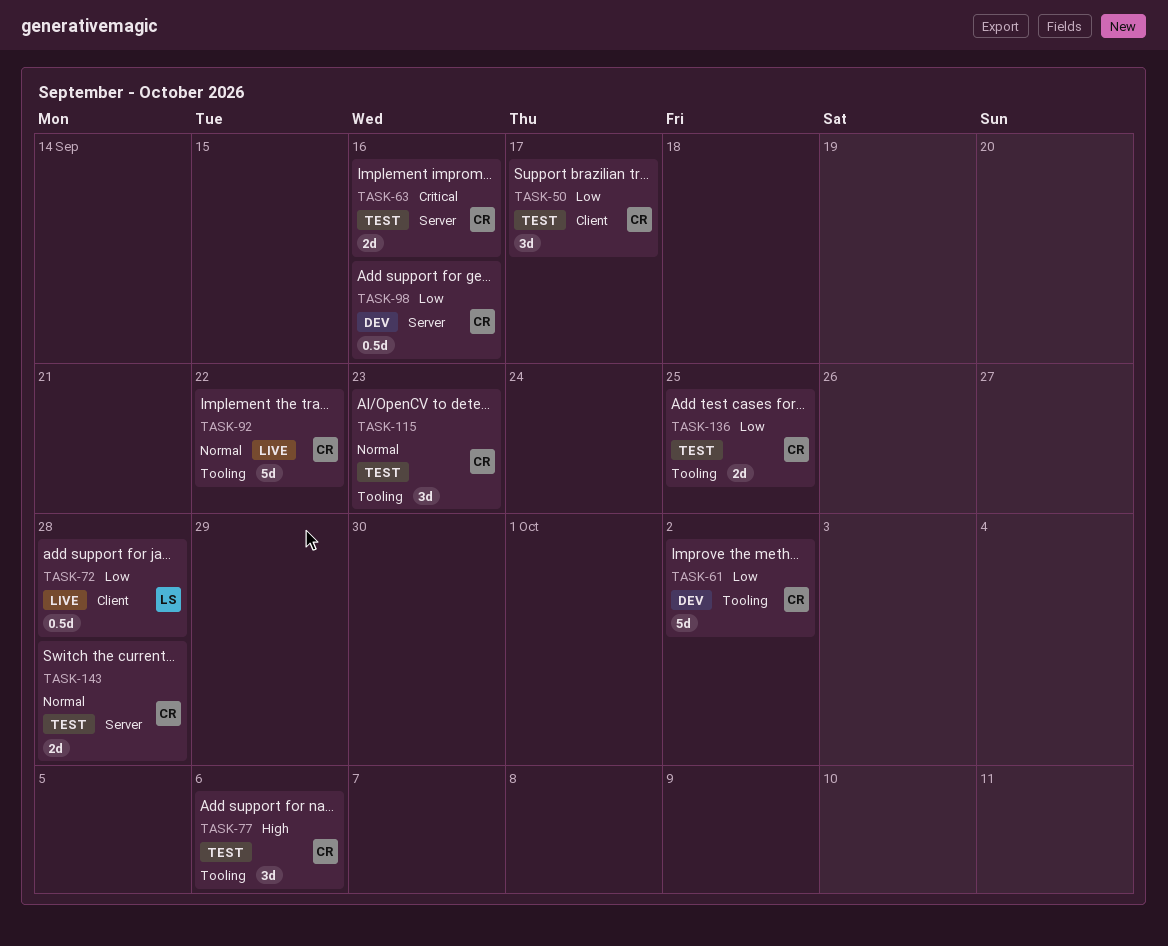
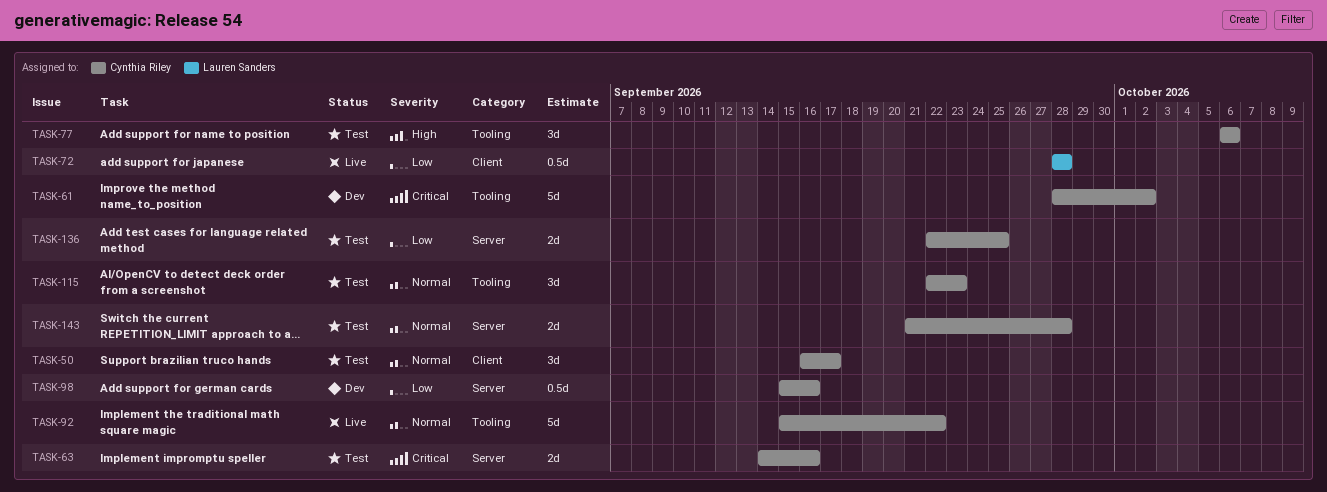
TASK-50, priority: Low -> Normal
TASK-61, priority: Low -> Critical
TASK-136, label: Tooling -> Server

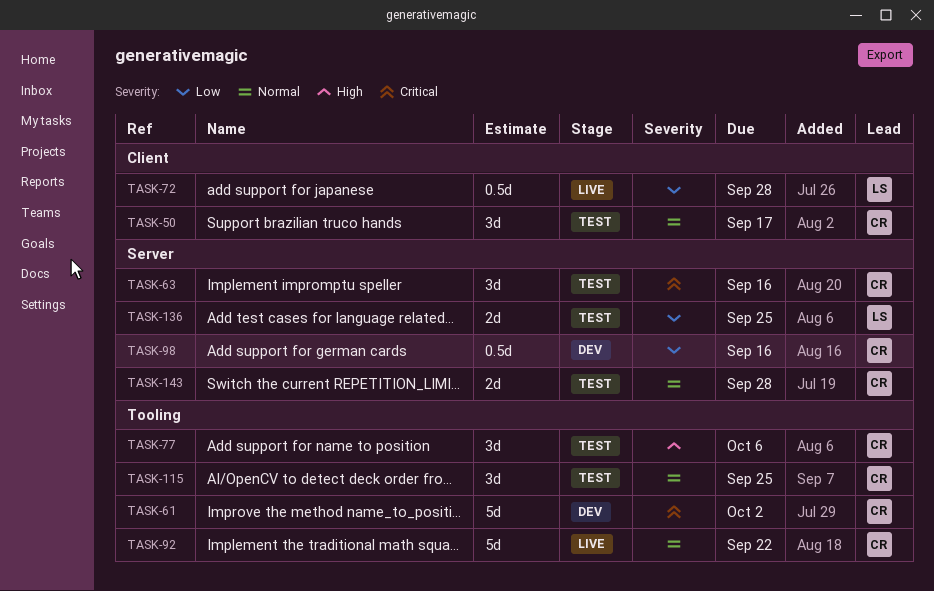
TASK-63, estimate: 2d -> 3d
TASK-115, due: Sep 23 -> Sep 25
TASK-136, owner: Cynthia Riley -> Lauren Sanders

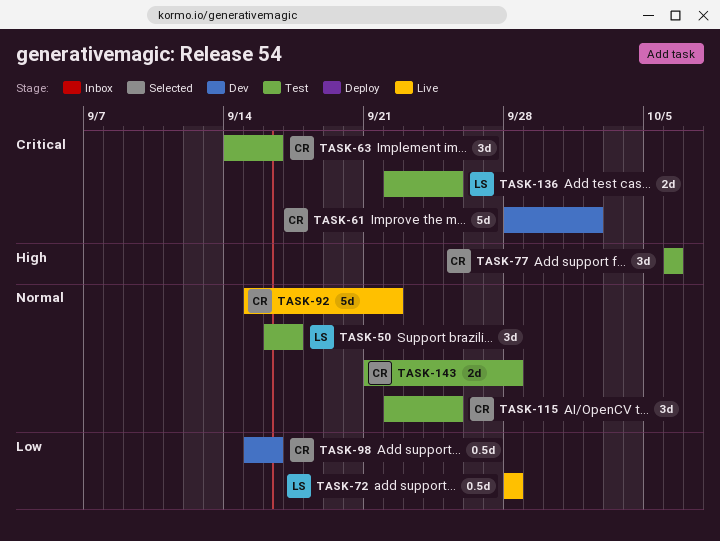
TASK-50, owner: CR -> LS
TASK-136, priority: Low -> Critical

